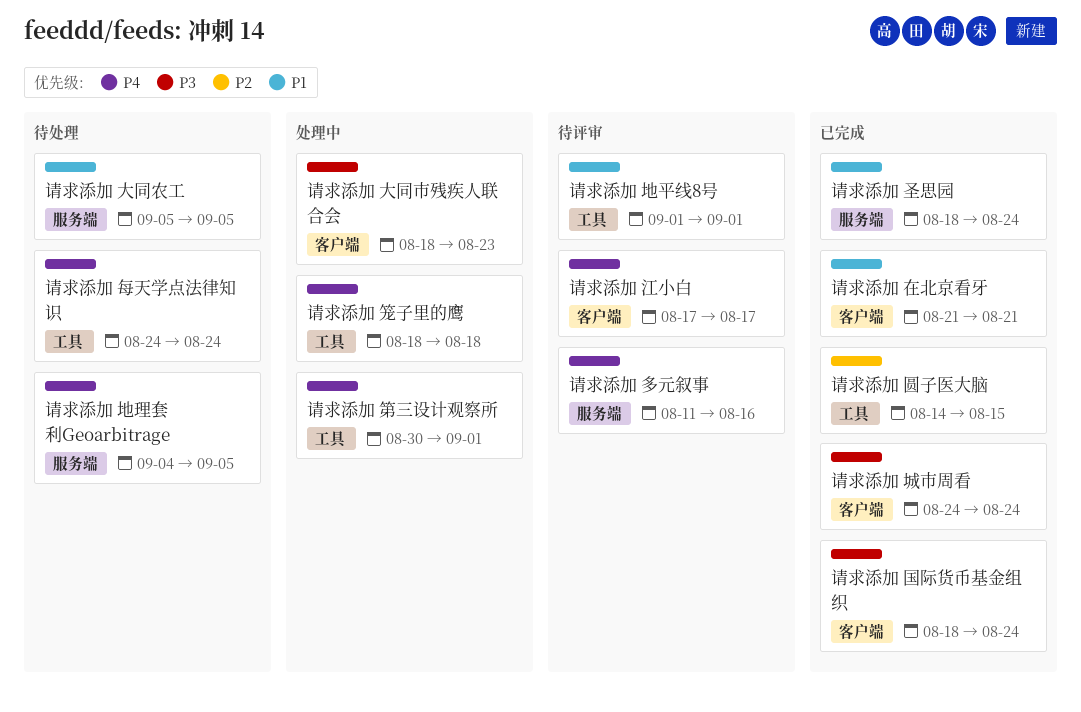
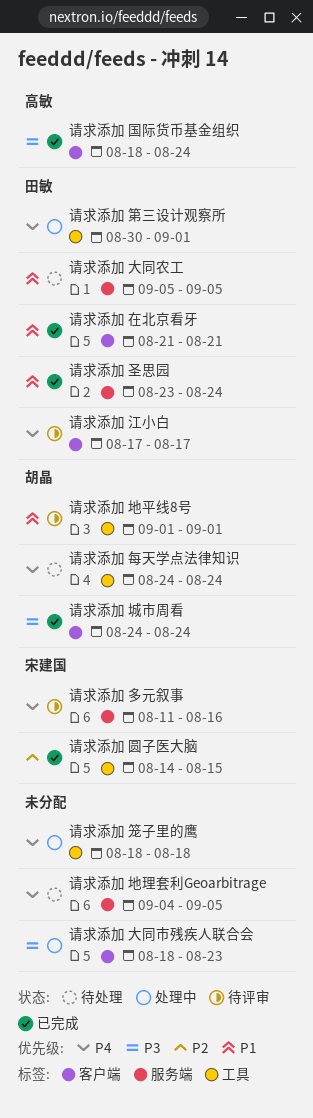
请求添加 圣思园, start: Aug 18 -> Aug 23

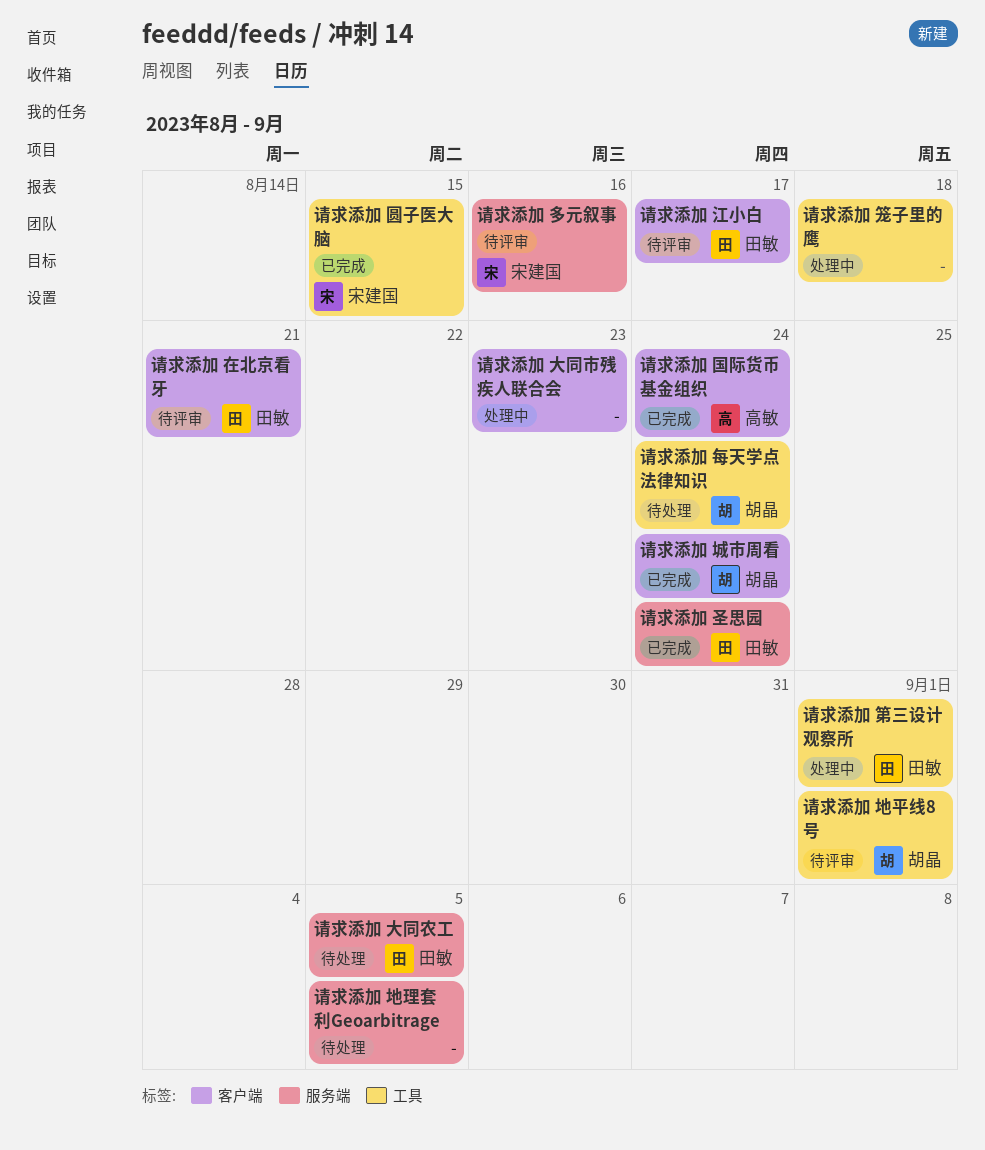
请求添加 在北京看牙, status: 已完成 -> 待评审

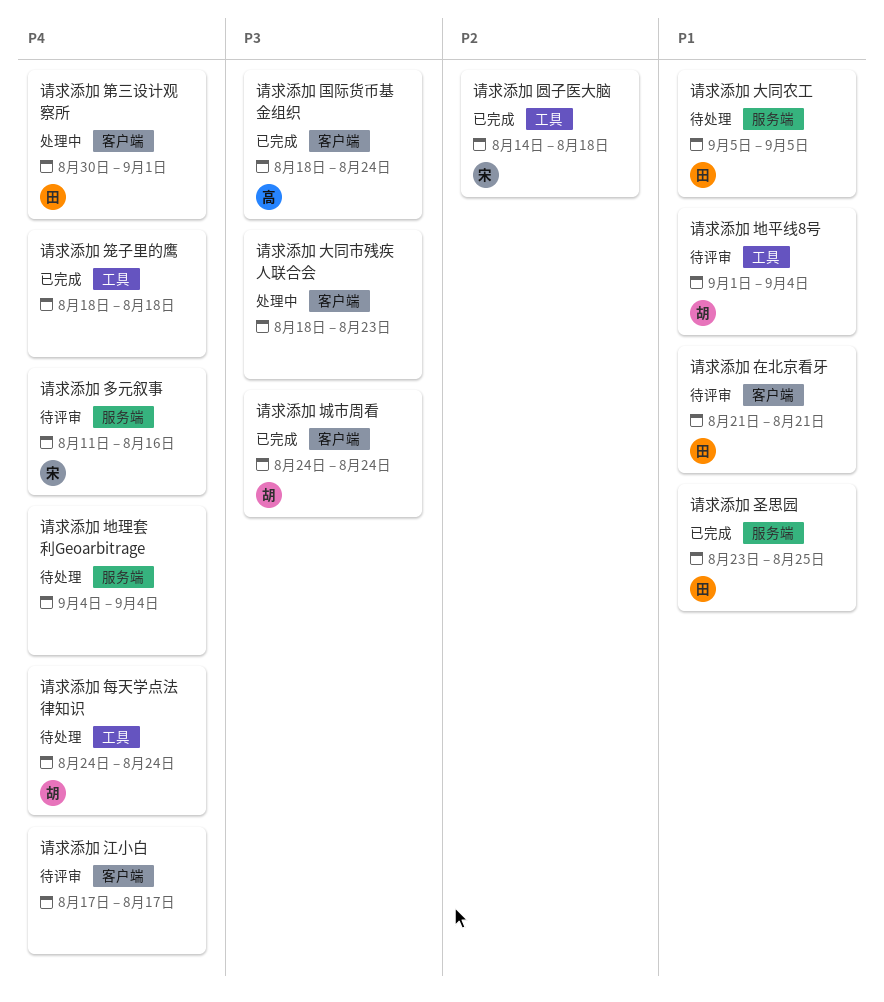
请求添加 圆子医大脑, due: Aug 15 -> Aug 18
请求添加 圣思园, due: Aug 24 -> Aug 25
请求添加 地平线8号, due: Sep 1 -> Sep 4
请求添加 地理套利Geoarbitrage, due: Sep 5 -> Sep 4
请求添加 江小白, owner: 田敏 -> none
请求添加 第三设计观察所, label: 工具 -> 客户端
请求添加 笼子里的鹰, status: 处理中 -> 已完成

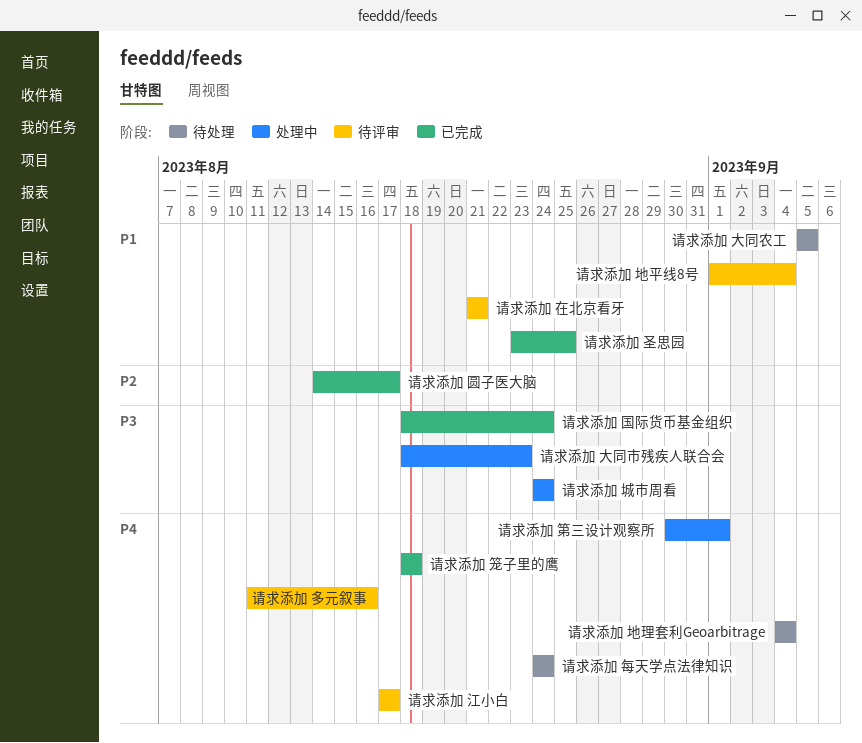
请求添加 圆子医大脑, due: Aug 18 -> Aug 17
请求添加 城市周看, status: 已完成 -> 处理中

